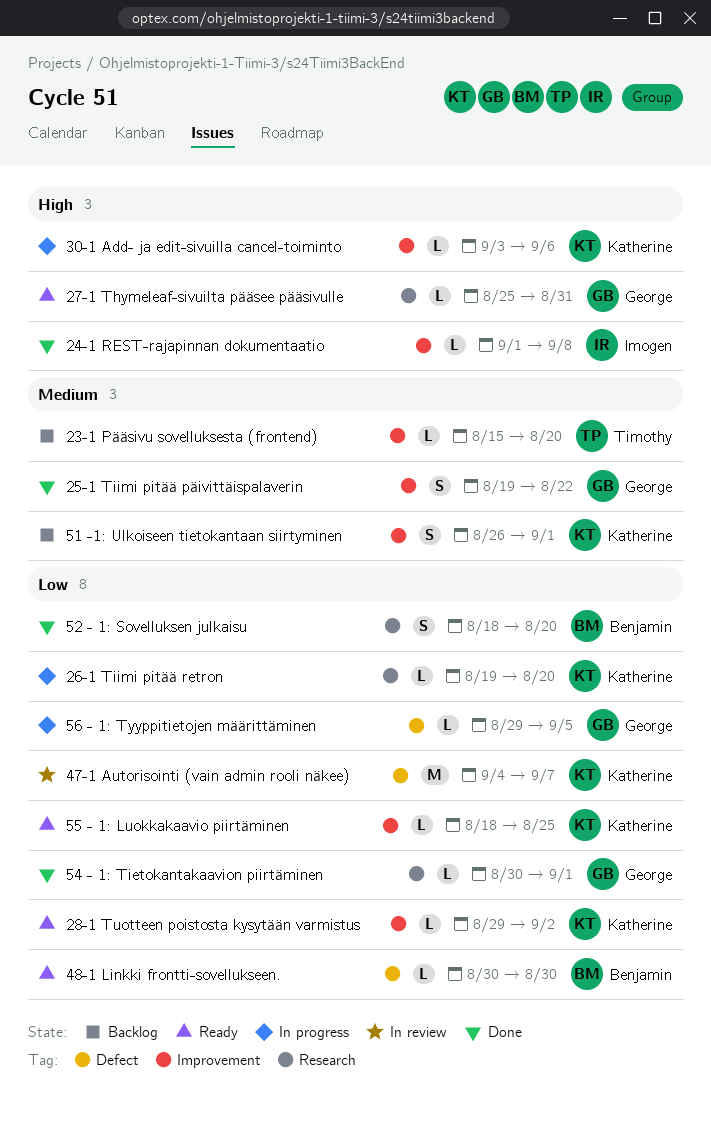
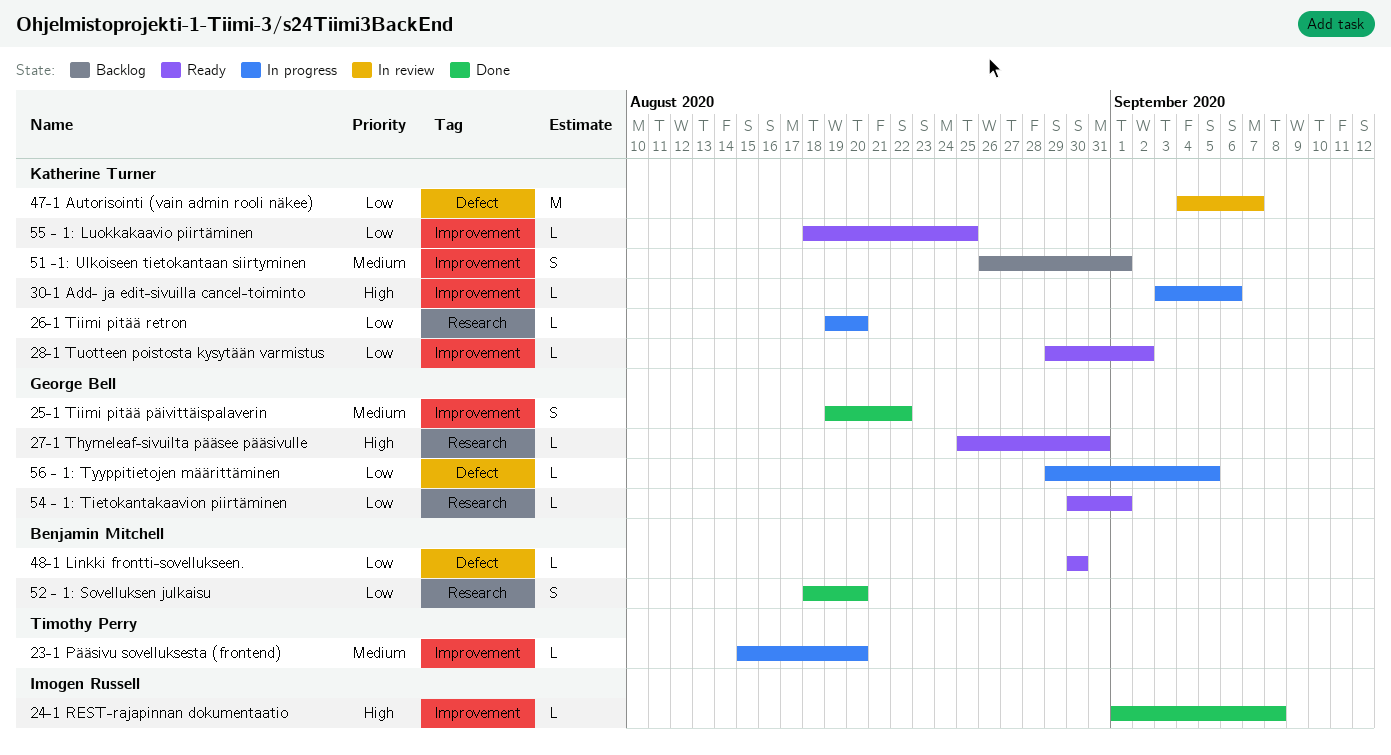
23-1 Pääsivu sovelluksesta (frontend), status: Backlog -> In progress
54 - 1: Tietokantakaavion piirtäminen, status: Done -> Ready

